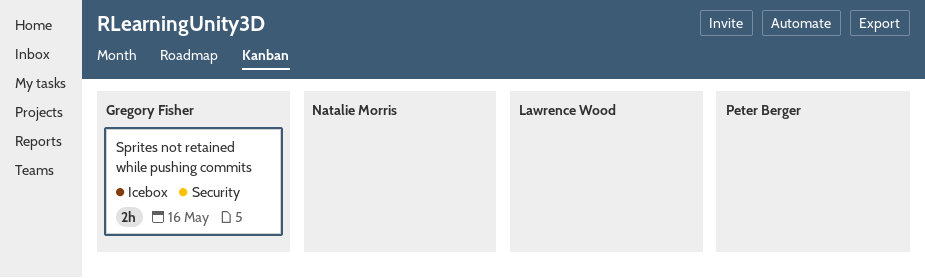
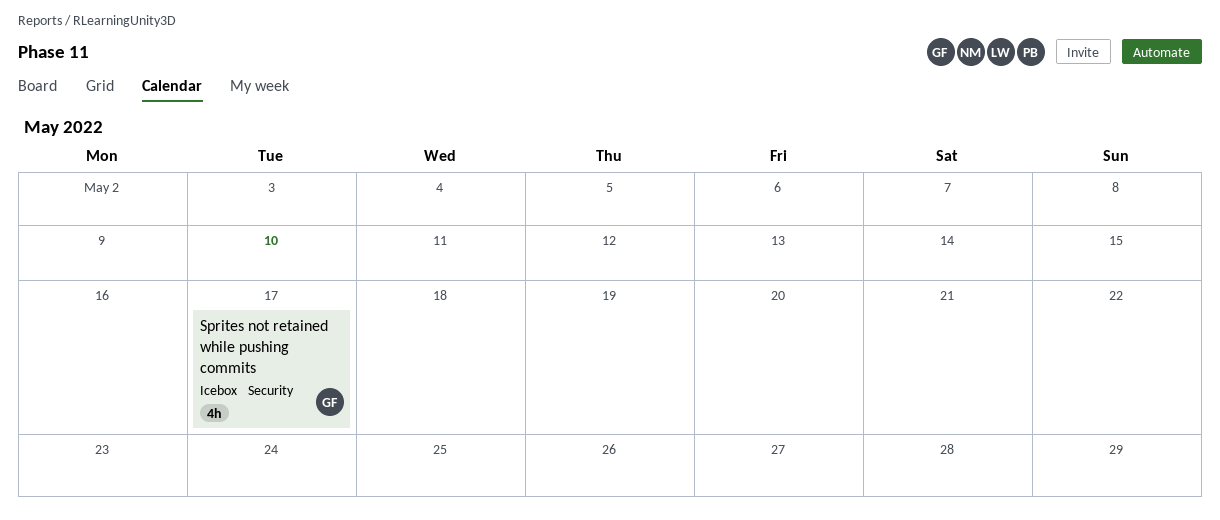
Sprites not retained while pushing commits, estimate: 2h -> 4h
Sprites not retained while pushing commits, due: May 16 -> May 17

